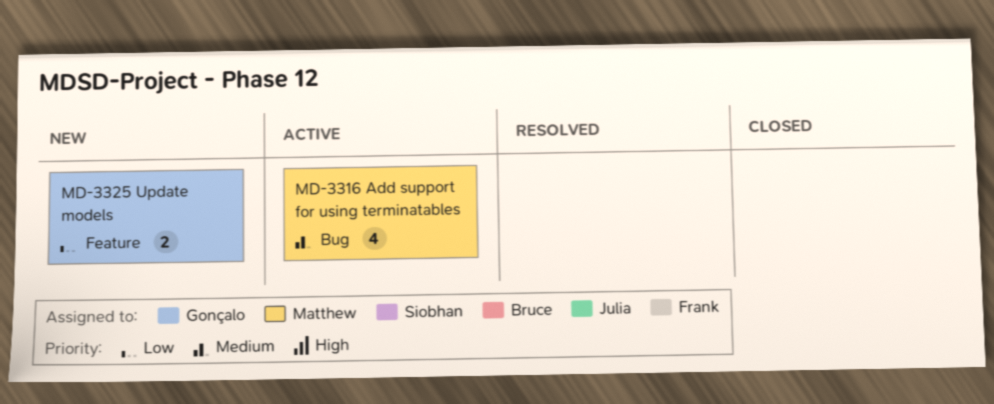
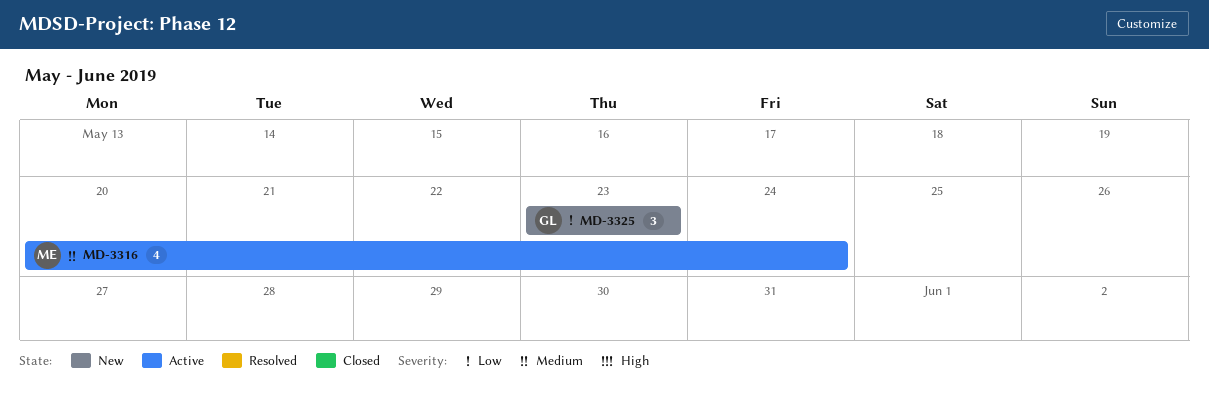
MD-3325, estimate: 2 -> 3

